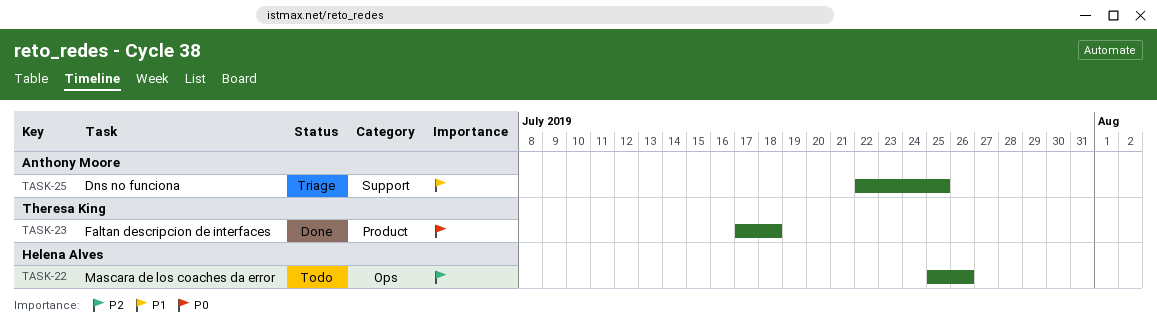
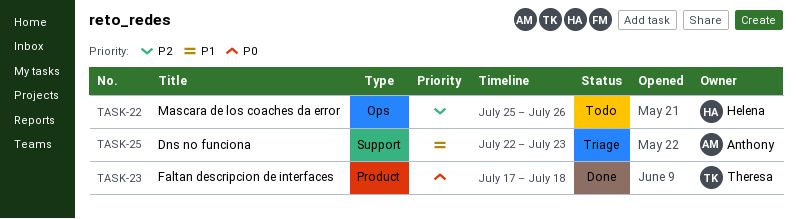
TASK-25, due: Jul 25 -> Jul 23

